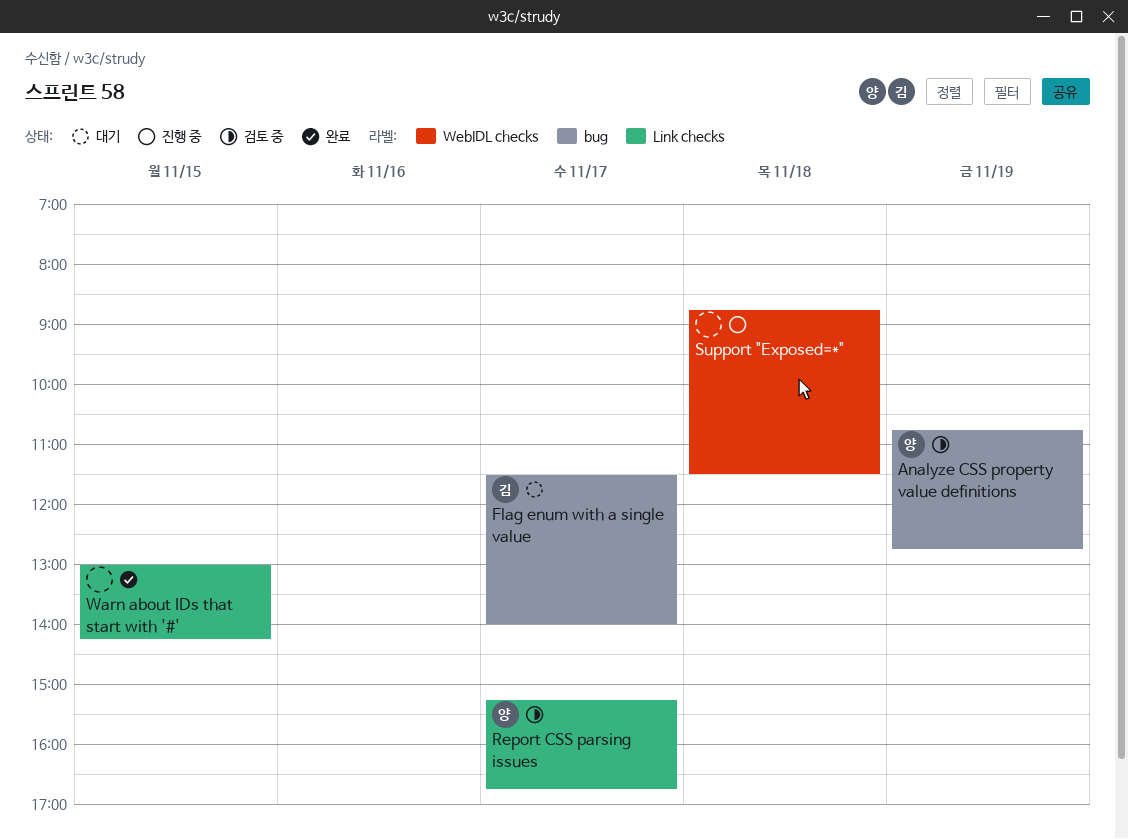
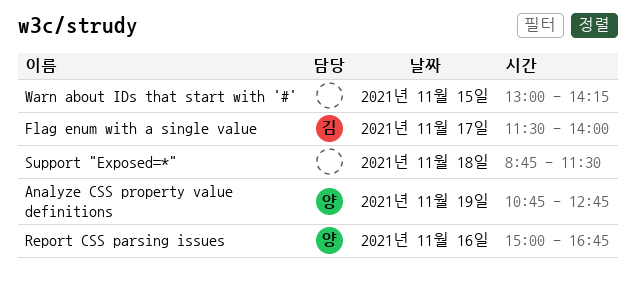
Report CSS parsing issues, day: Nov 17 -> Nov 16
Report CSS parsing issues, begins: 15:15 -> 15:00

